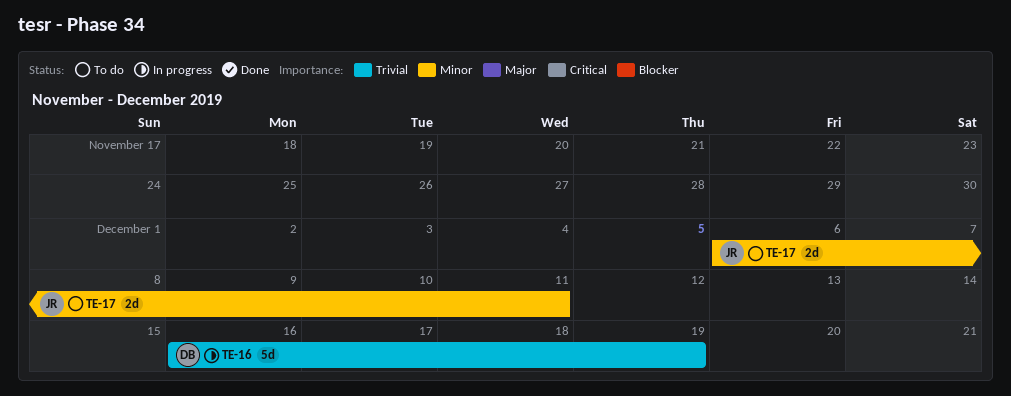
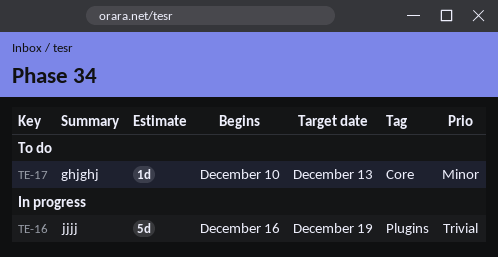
TE-17, estimate: 2d -> 1d
TE-17, start: Dec 6 -> Dec 10
TE-17, due: Dec 11 -> Dec 13

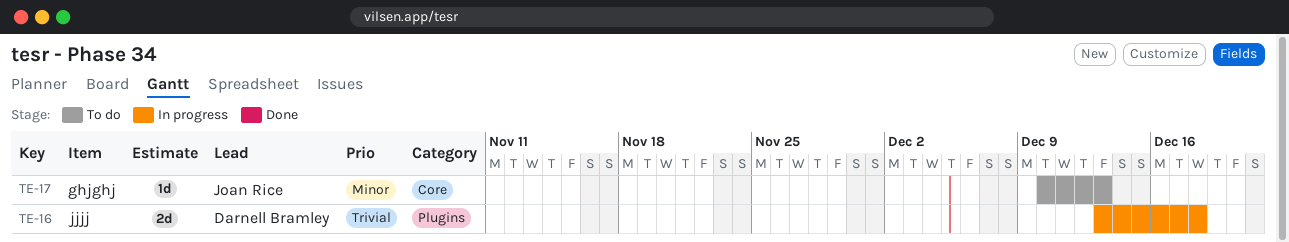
TE-16, estimate: 5d -> 2d
TE-16, start: Dec 16 -> Dec 13
TE-16, due: Dec 19 -> Dec 18

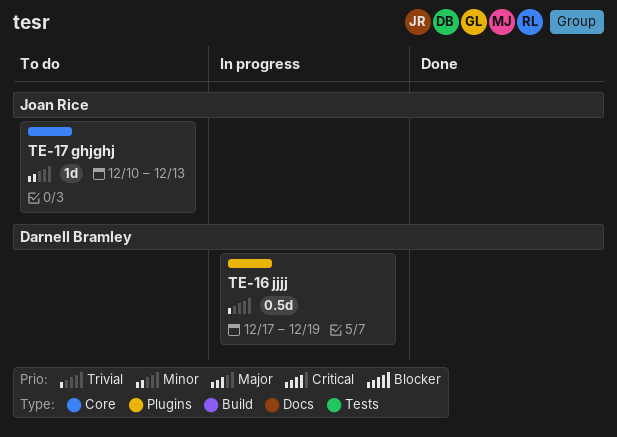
TE-16, estimate: 2d -> 0.5d
TE-16, start: Dec 13 -> Dec 17
TE-16, due: Dec 18 -> Dec 19

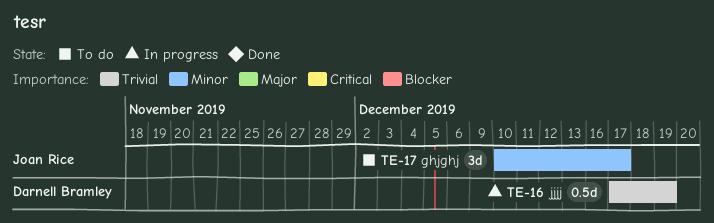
TE-17, estimate: 1d -> 3d
TE-17, due: Dec 13 -> Dec 17

